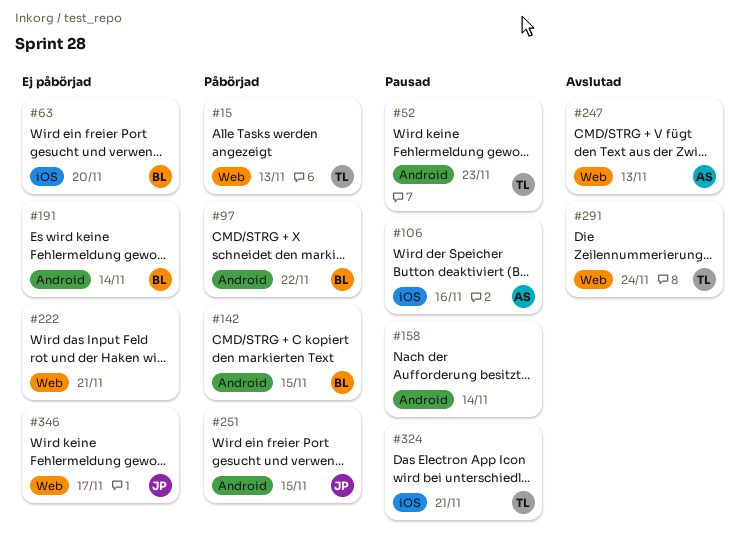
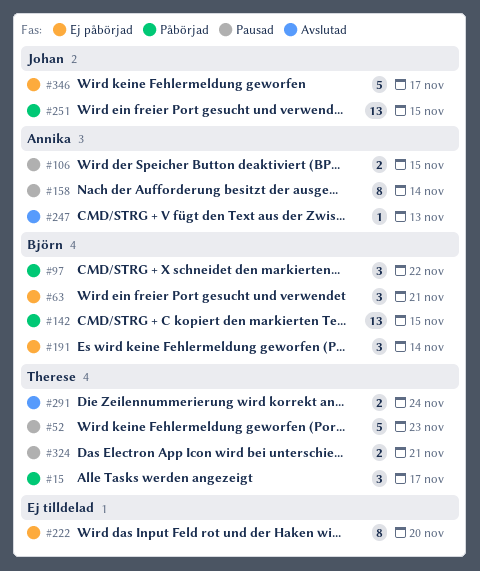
#15, due: Nov 13 -> Nov 17
#63, due: Nov 20 -> Nov 21
#106, due: Nov 16 -> Nov 15
#158, owner: none -> Annika
#222, due: Nov 21 -> Nov 20

